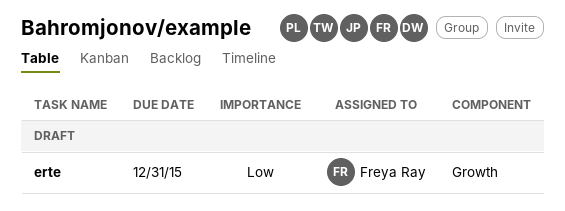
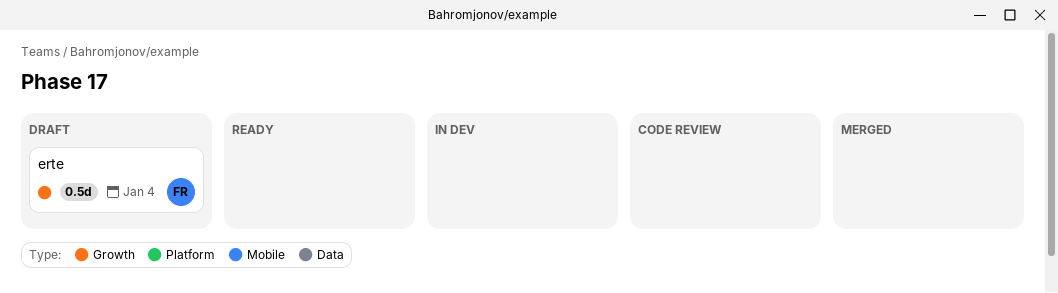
erte, due: Dec 31 -> Jan 4

